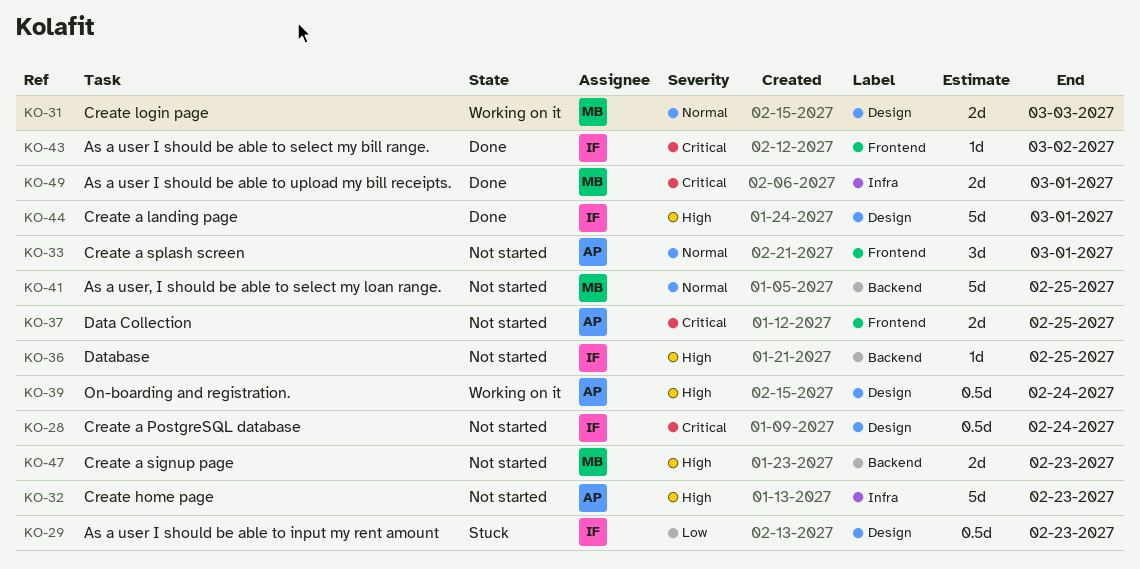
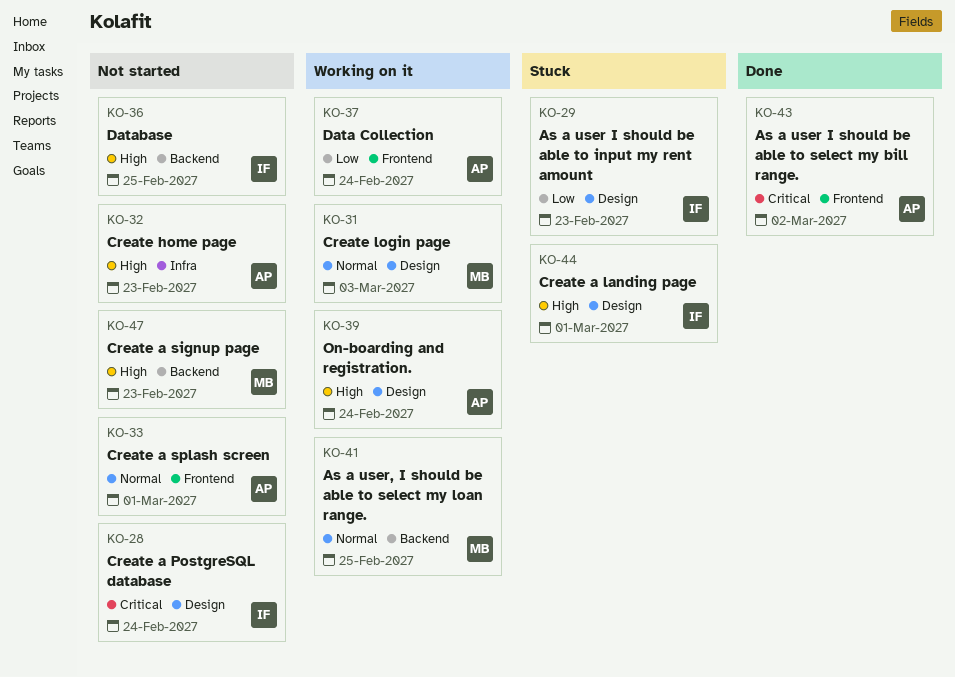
KO-37, status: Not started -> Working on it
KO-37, priority: Critical -> Low
KO-37, due: Feb 25 -> Feb 24
KO-41, status: Not started -> Working on it
KO-43, owner: IF -> AP
KO-44, status: Done -> Stuck
KO-49: present -> none

